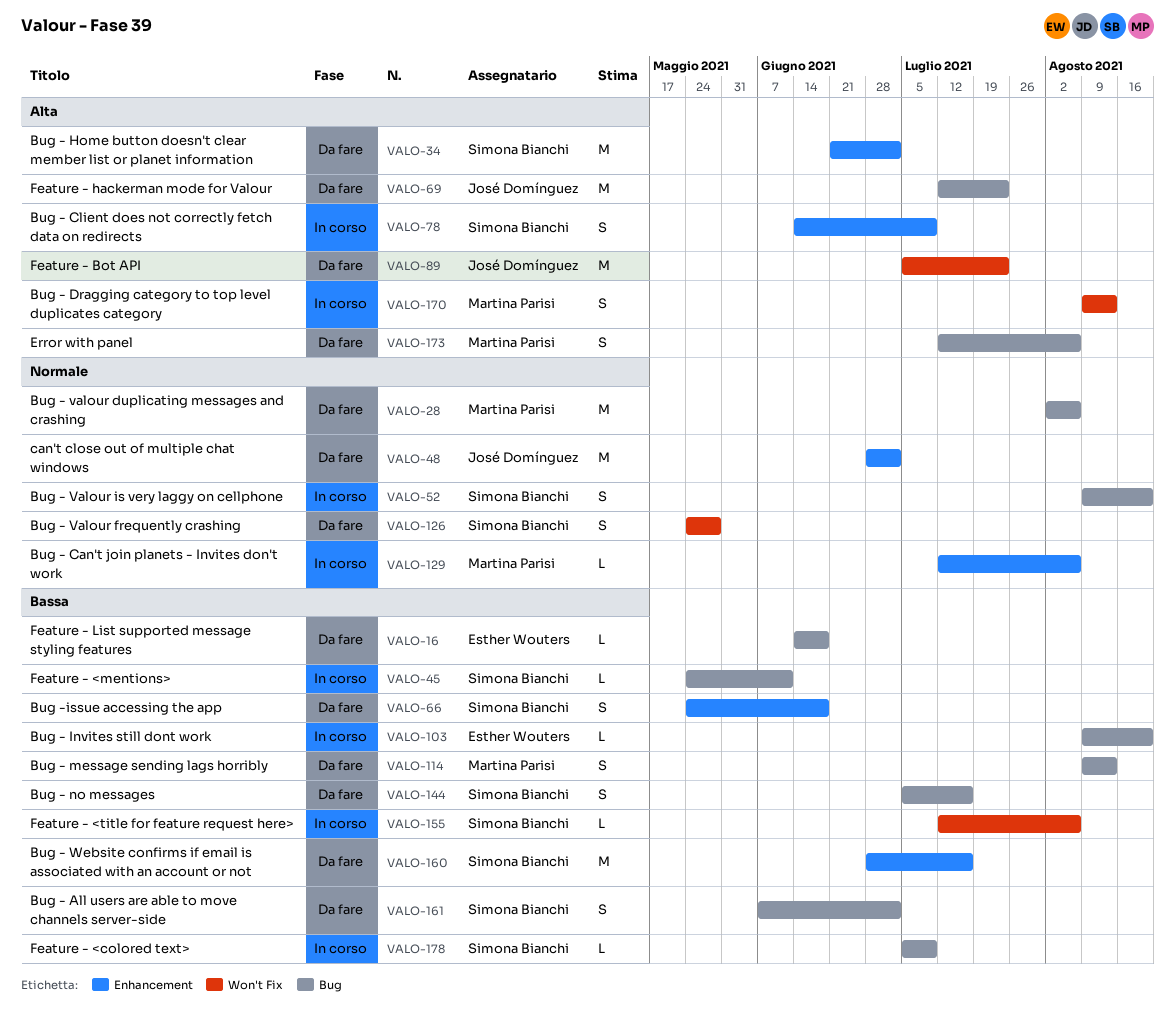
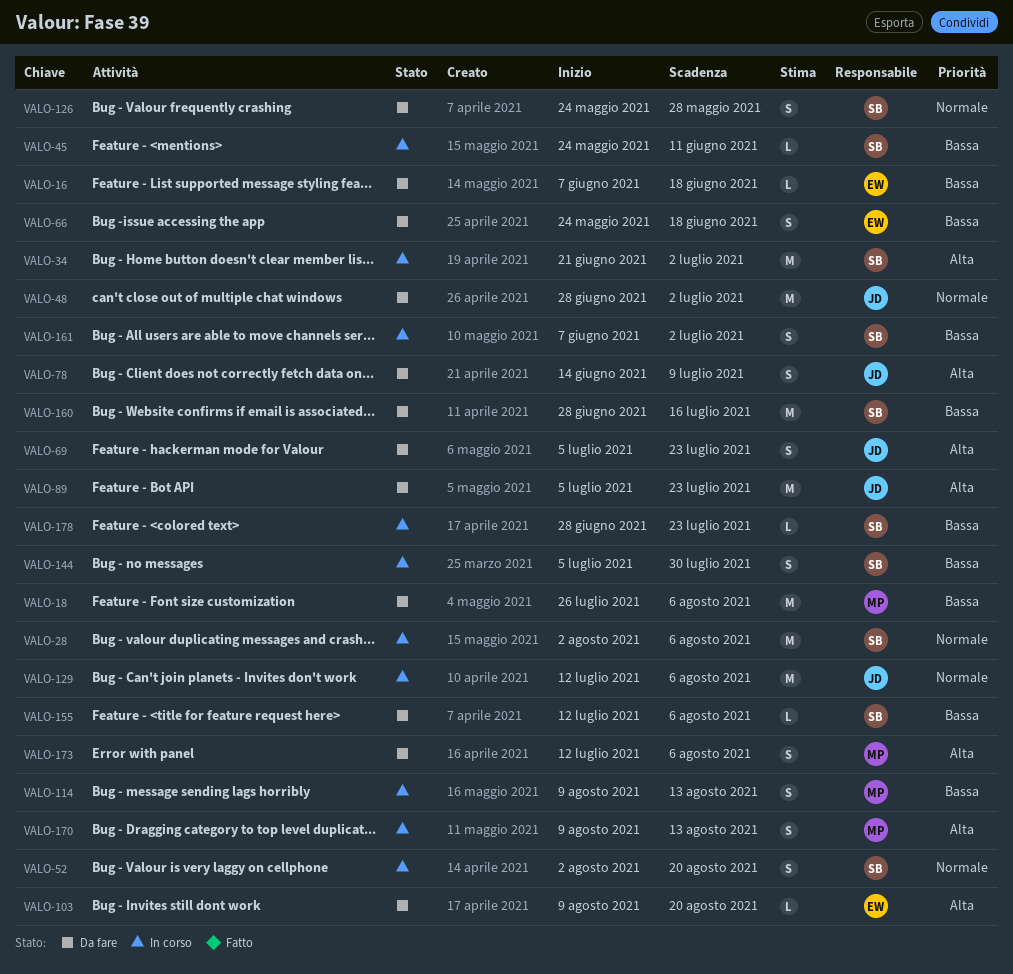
VALO-16, start: Jun 14 -> Jun 7
VALO-18: none -> present
VALO-28, status: Da fare -> In corso
VALO-28, owner: Martina Parisi -> Simona Bianchi
VALO-34, status: Da fare -> In corso
VALO-52, start: Aug 9 -> Aug 2
VALO-66, owner: Simona Bianchi -> Esther Wouters
VALO-69, estimate: M -> S
VALO-69, start: Jul 12 -> Jul 5
VALO-78, status: In corso -> Da fare
VALO-78, owner: Simona Bianchi -> José Domínguez
VALO-103, status: In corso -> Da fare
VALO-103, priority: Bassa -> Alta
VALO-114, status: Da fare -> In corso
VALO-129, owner: Martina Parisi -> José Domínguez
VALO-129, estimate: L -> M
VALO-144, status: Da fare -> In corso
VALO-144, due: Jul 16 -> Jul 30
VALO-155, status: In corso -> Da fare
VALO-161, status: Da fare -> In corso
VALO-178, start: Jul 5 -> Jun 28
VALO-178, due: Jul 9 -> Jul 23

